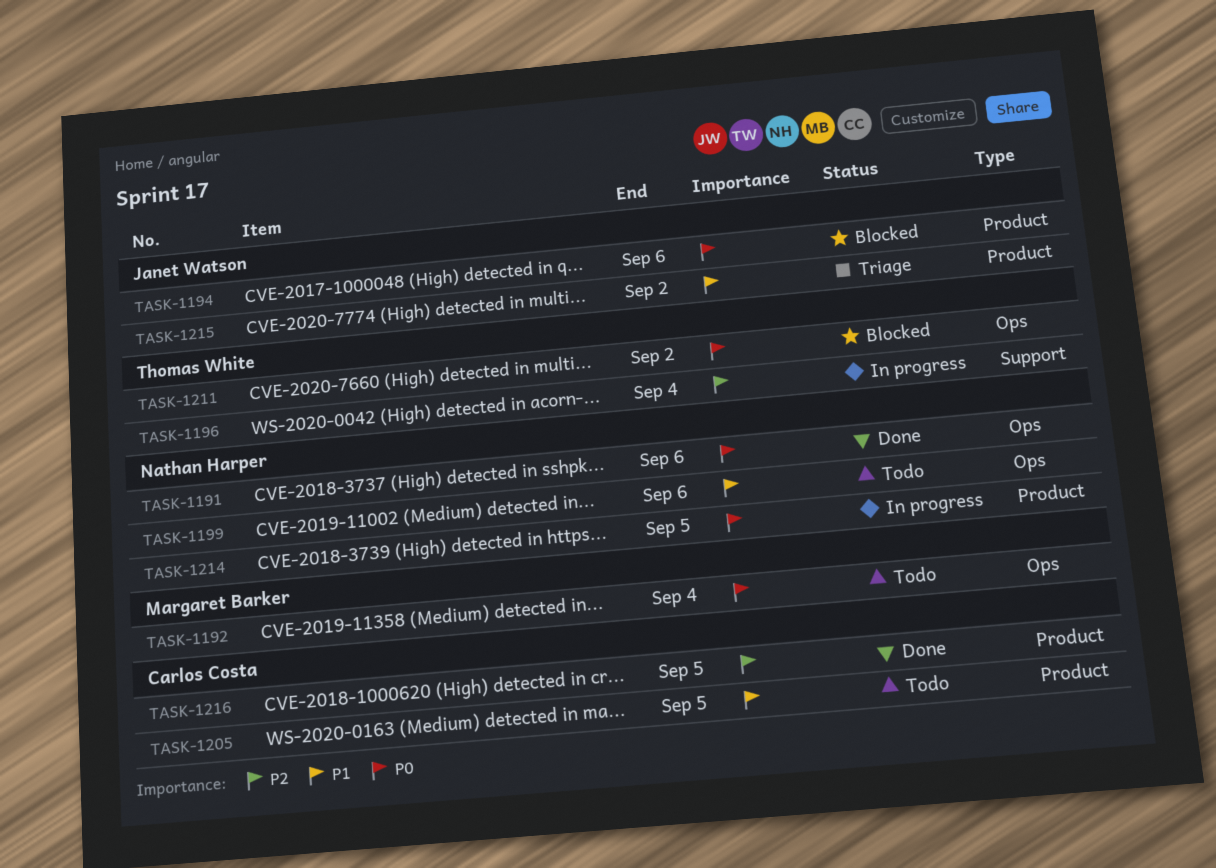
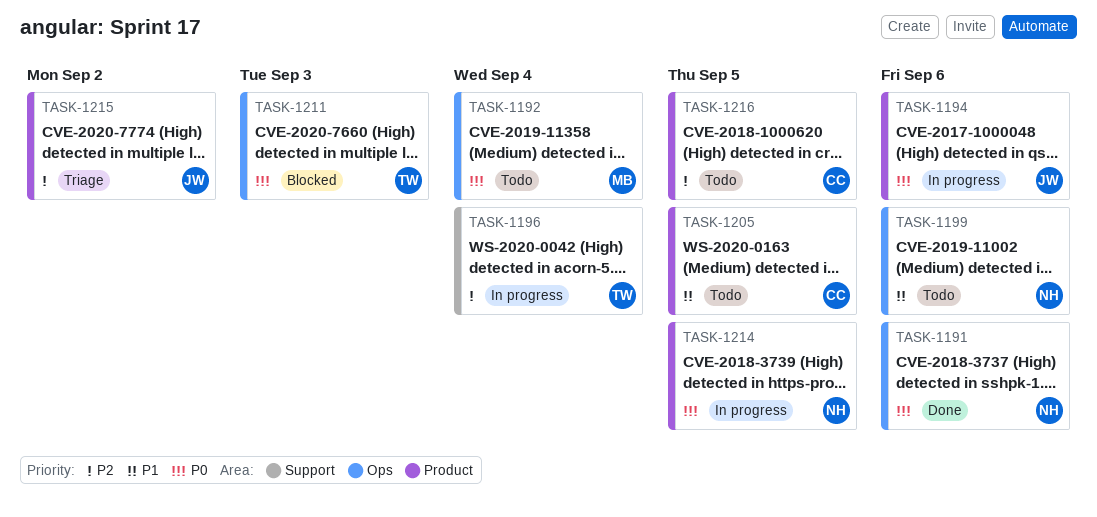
TASK-1194, status: Blocked -> In progress
TASK-1211, due: Sep 2 -> Sep 3
TASK-1215, priority: P1 -> P2
TASK-1216, status: Done -> Todo

